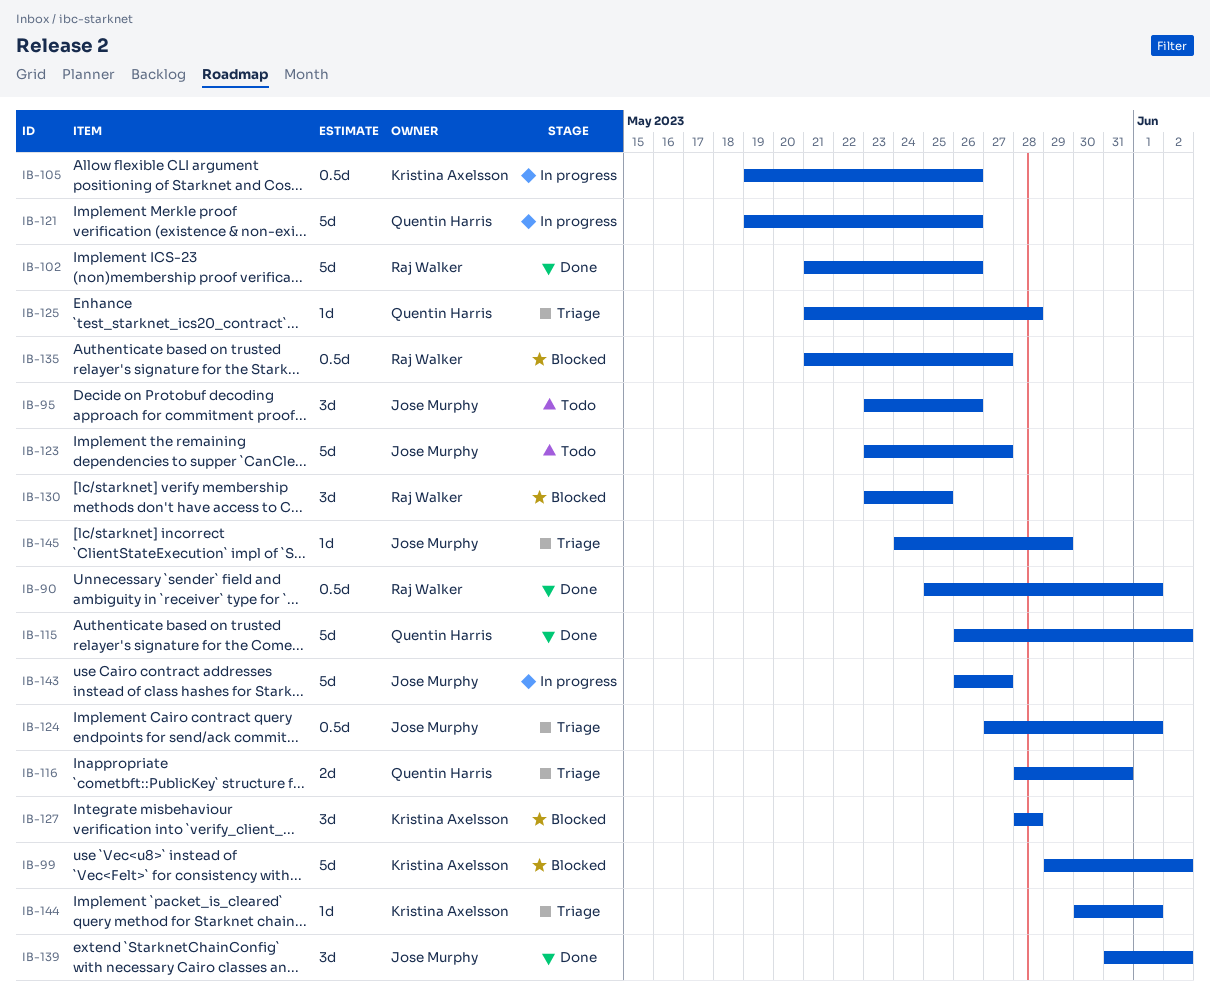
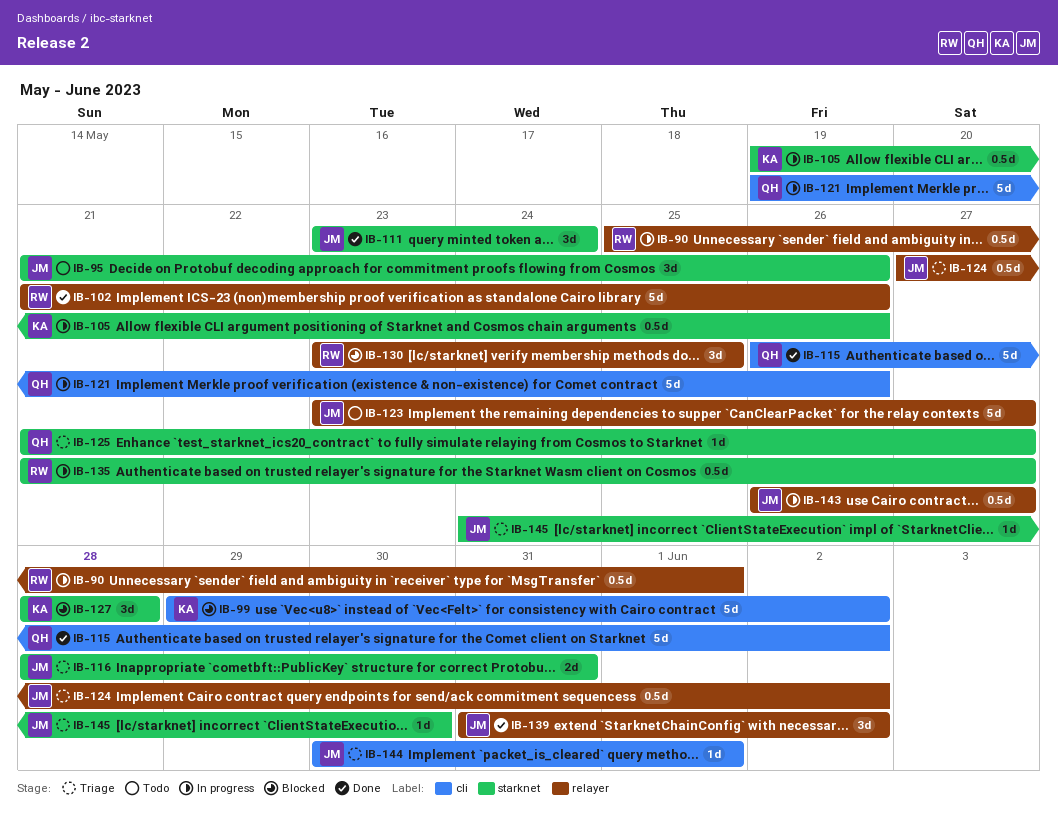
IB-90, status: Done -> In progress
IB-95, start: May 23 -> May 21
IB-111: none -> present
IB-116, owner: Quentin Harris -> Jose Murphy
IB-124, due: Jun 1 -> Jun 2
IB-125, due: May 28 -> May 27
IB-135, status: Blocked -> In progress
IB-143, estimate: 5d -> 0.5d
IB-144, owner: Kristina Axelsson -> Jose Murphy
IB-145, due: May 29 -> May 30

